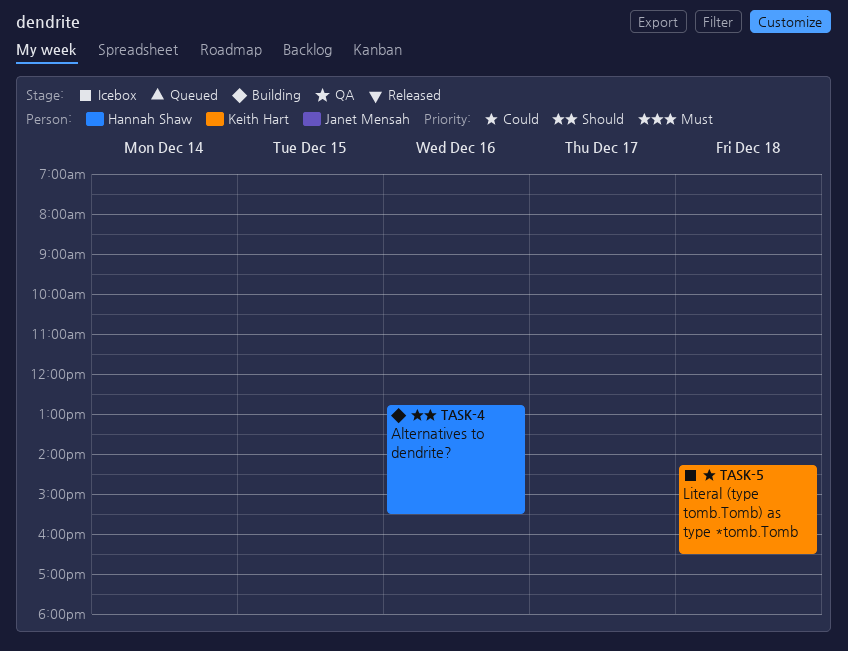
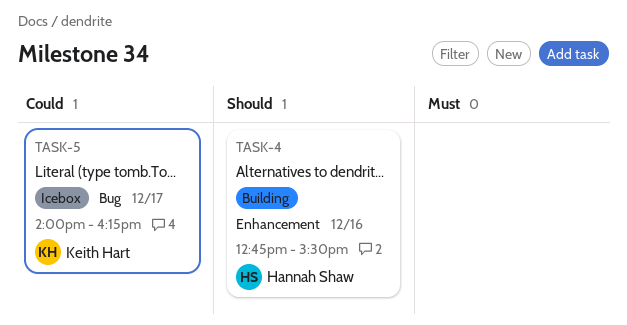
TASK-5, day: Dec 18 -> Dec 17
TASK-5, begins: 14:15 -> 14:00
TASK-5, ends: 16:30 -> 16:15

